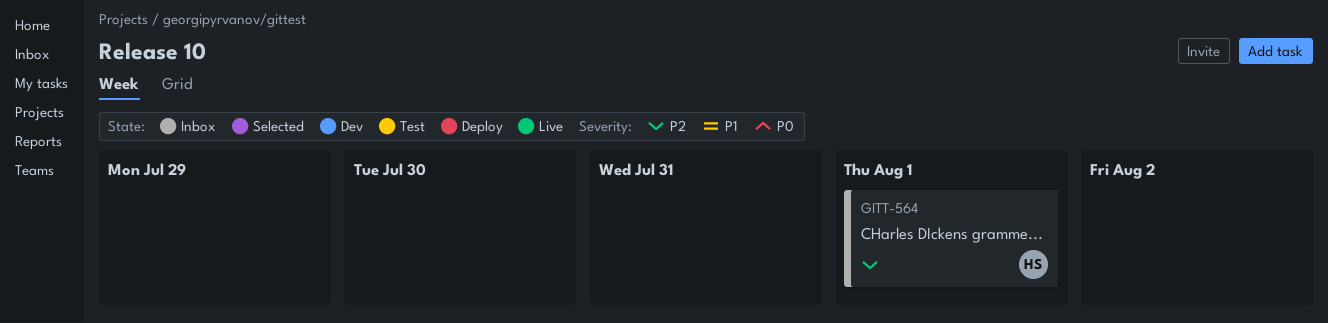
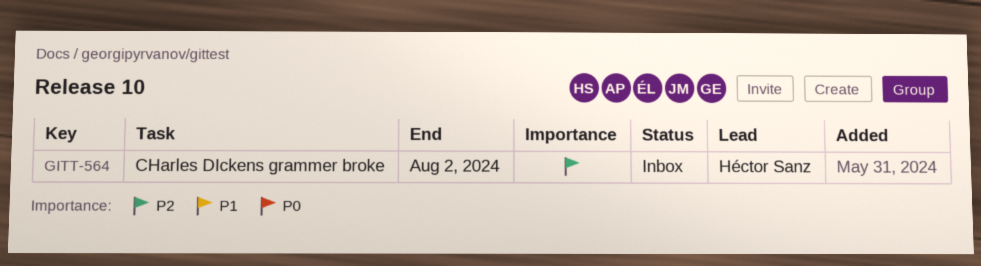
GITT-564, due: Aug 1 -> Aug 2

